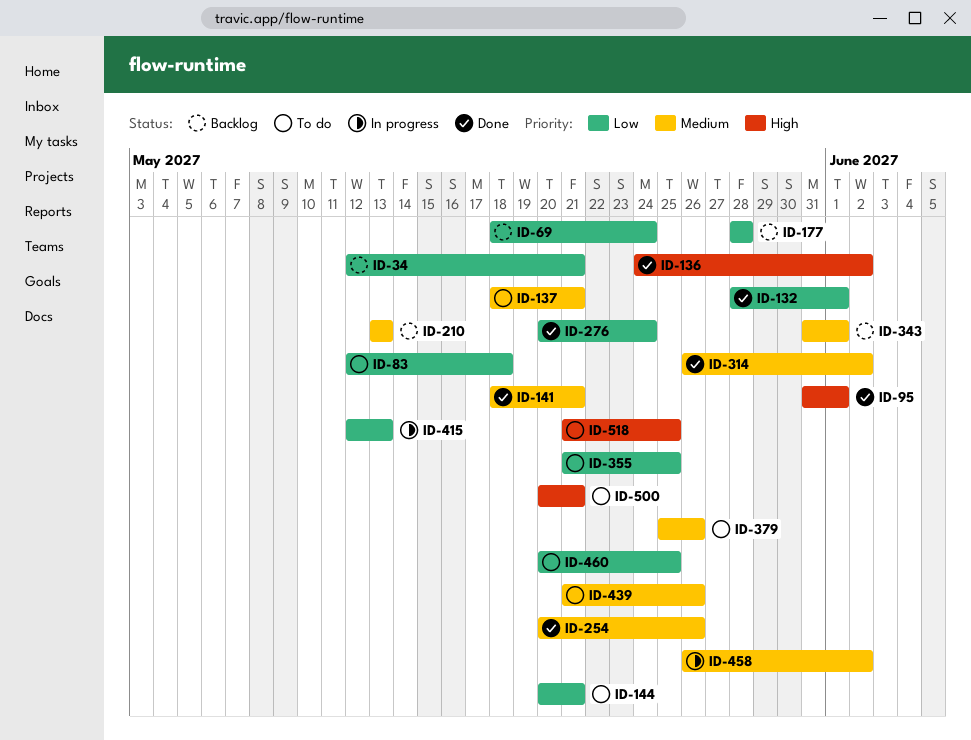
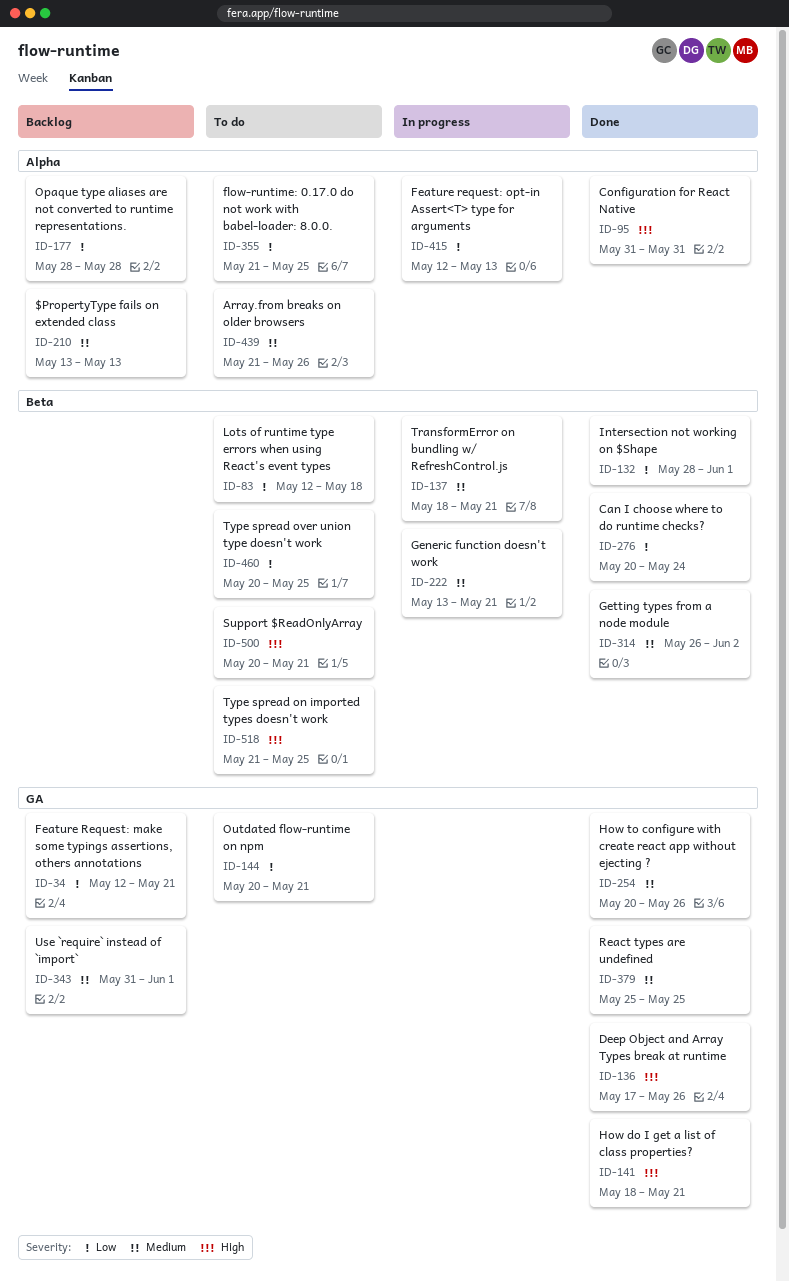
ID-69: present -> none
ID-95, due: Jun 1 -> May 31
ID-136, start: May 24 -> May 17
ID-136, due: Jun 2 -> May 26
ID-137, status: To do -> In progress
ID-141, priority: Medium -> High
ID-222: none -> present
ID-379, status: To do -> Done
ID-379, due: May 26 -> May 25
ID-458: present -> none

